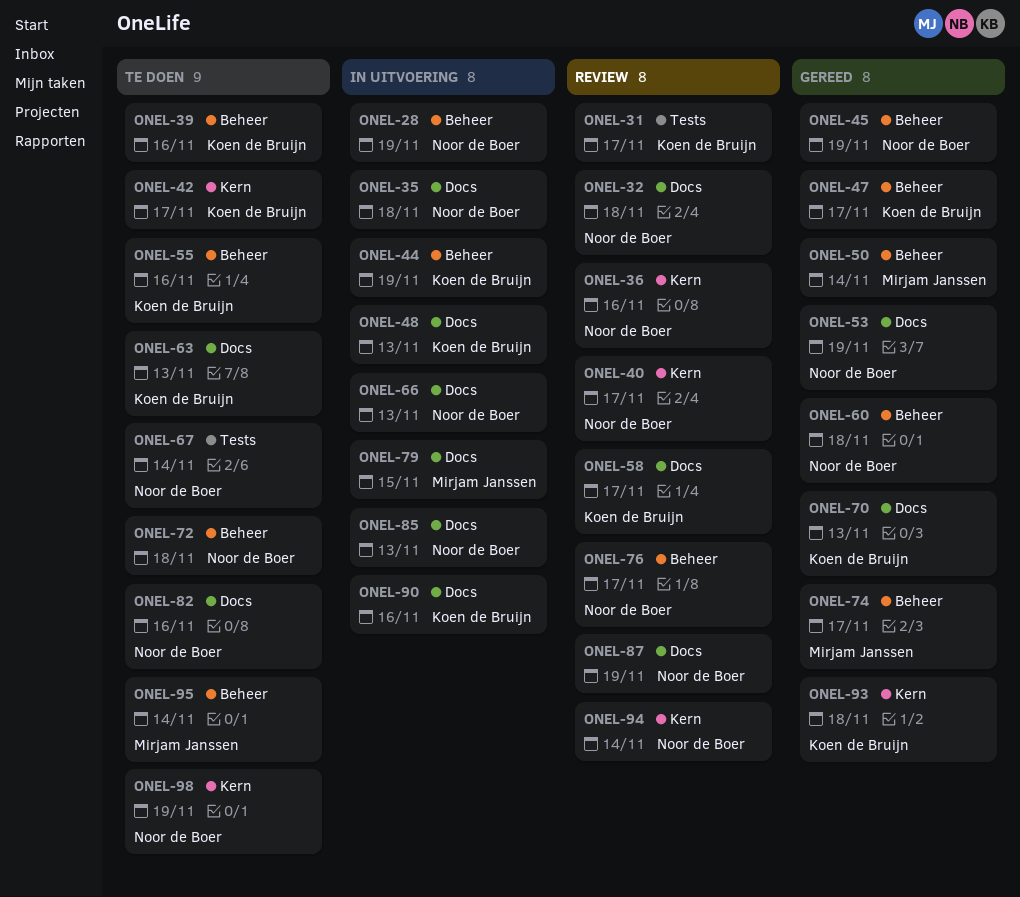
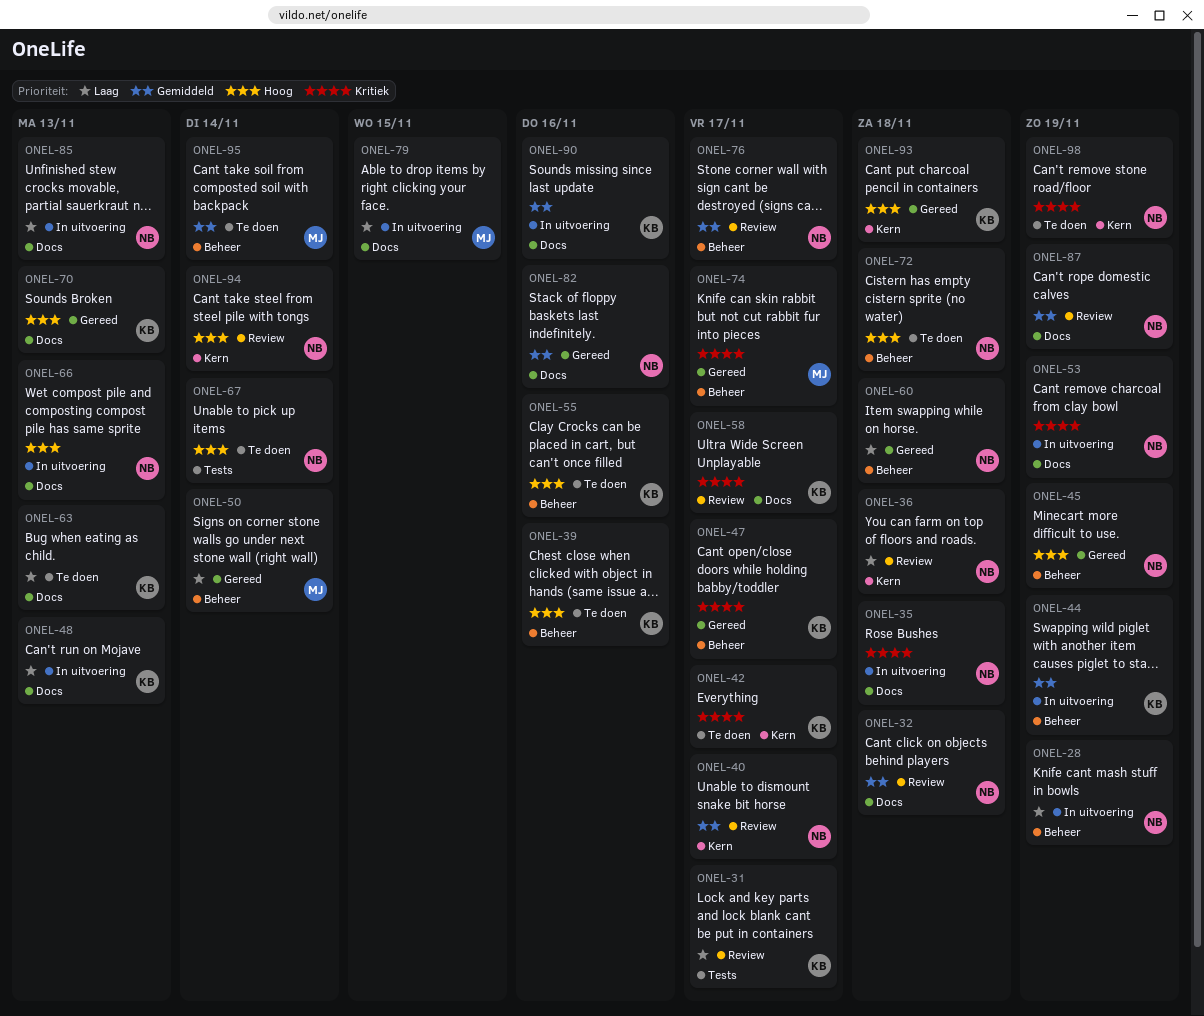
ONEL-36, due: Nov 16 -> Nov 18
ONEL-53, status: Gereed -> In uitvoering
ONEL-82, status: Te doen -> Gereed

